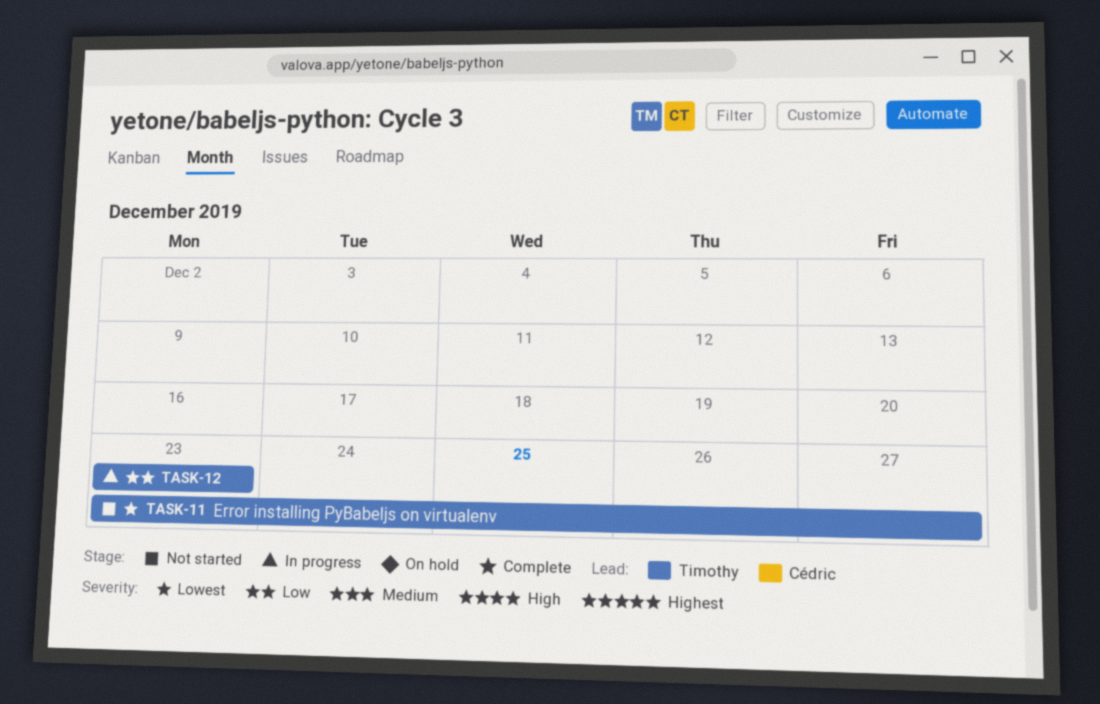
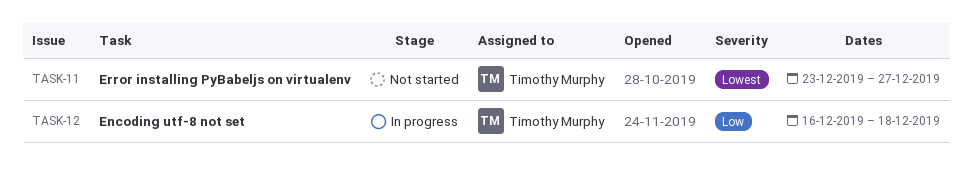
TASK-12, start: Dec 23 -> Dec 16
TASK-12, due: Dec 23 -> Dec 18

